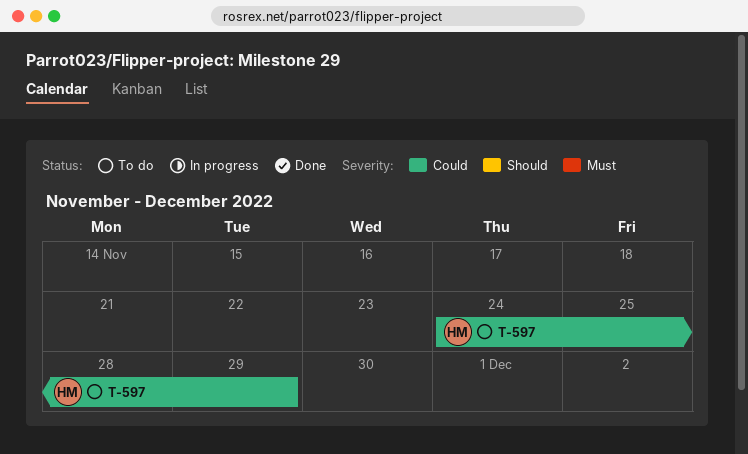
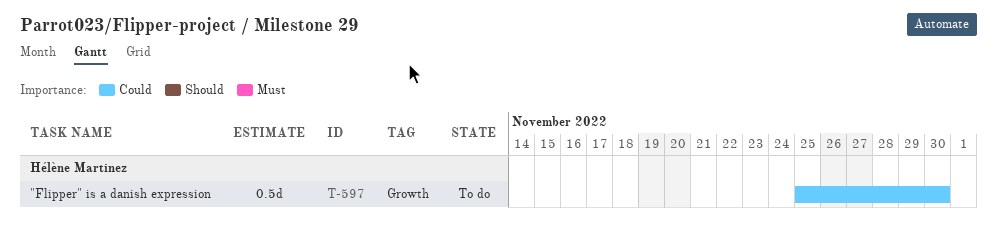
T-597, start: Nov 24 -> Nov 25
T-597, due: Nov 29 -> Nov 30

